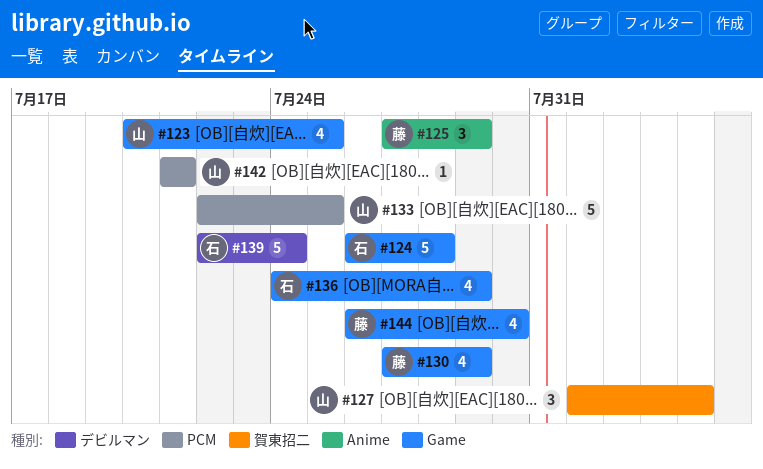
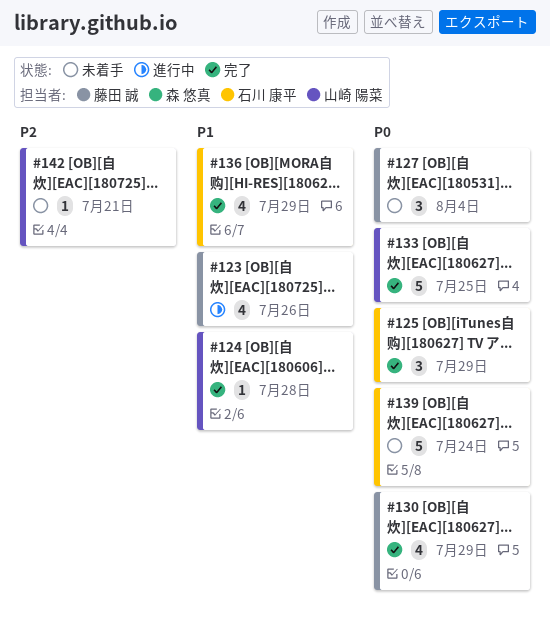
#123, owner: 山崎 陽菜 -> 藤田 誠
#123, due: Jul 25 -> Jul 26
#124, owner: 石川 康平 -> 山崎 陽菜
#124, estimate: 5 -> 1
#125, owner: 藤田 誠 -> 石川 康平
#127, owner: 山崎 陽菜 -> 藤田 誠
#144: present -> none

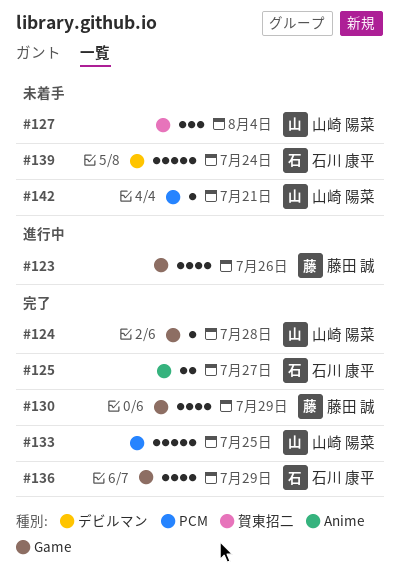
#125, estimate: 3 -> 2
#125, due: Jul 29 -> Jul 27
#127, owner: 藤田 誠 -> 山崎 陽菜

